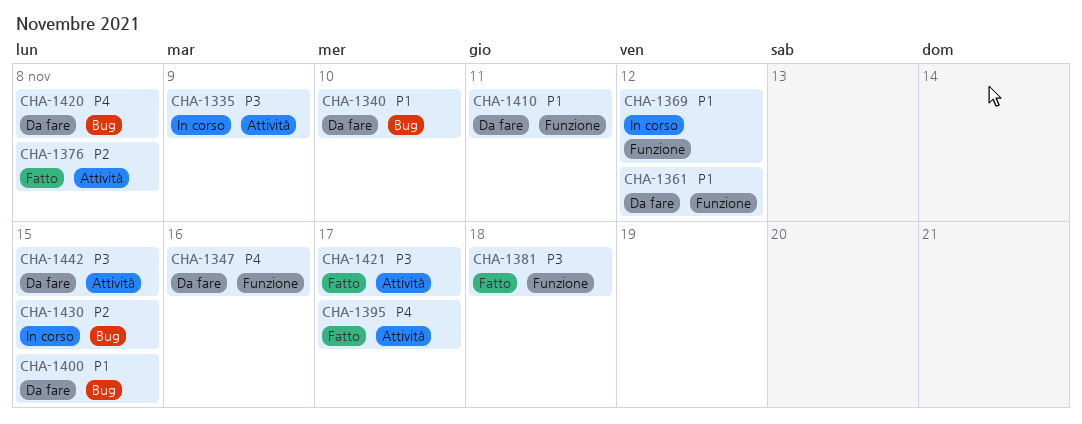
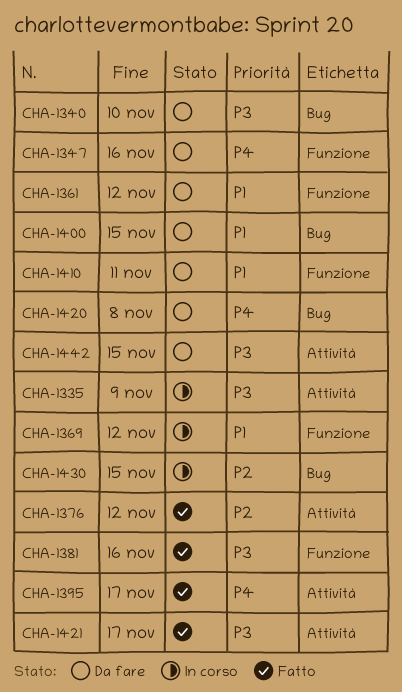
CHA-1340, priority: P1 -> P3
CHA-1376, due: Nov 8 -> Nov 12
CHA-1381, due: Nov 18 -> Nov 16

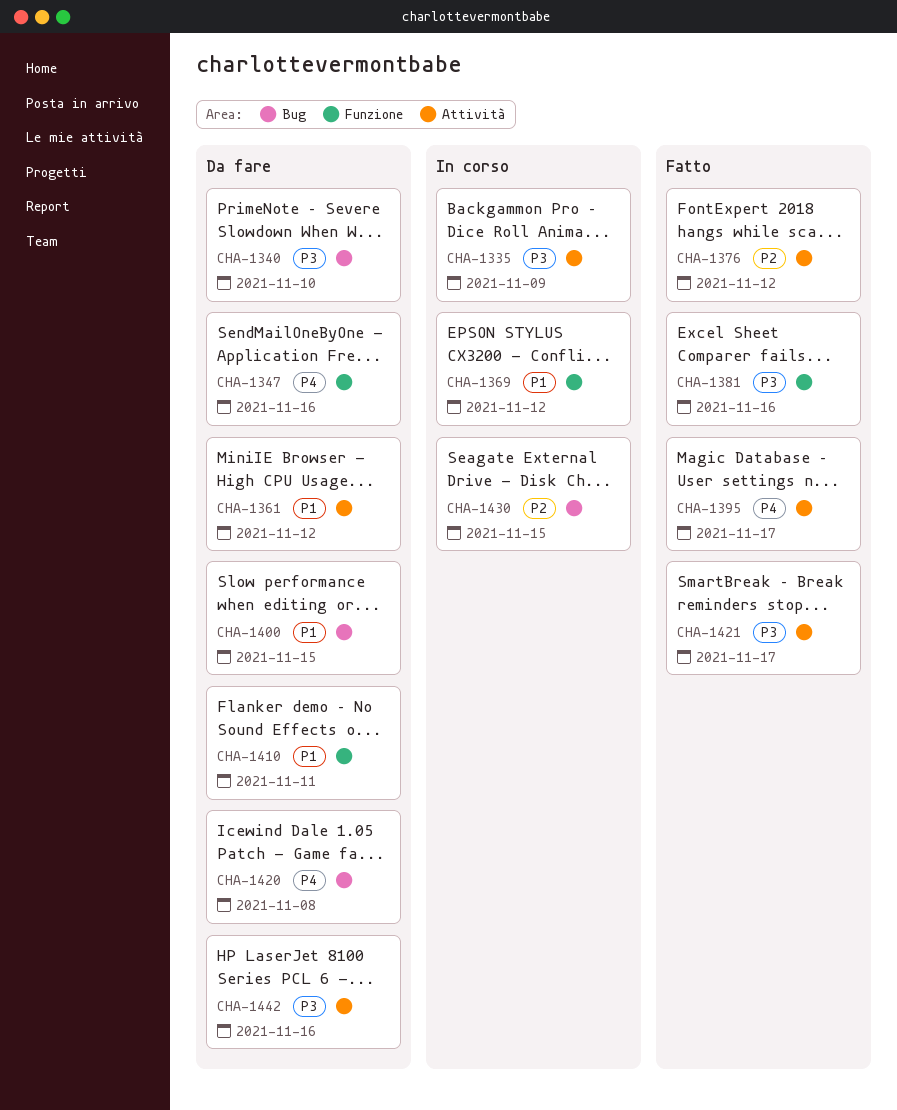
CHA-1361, label: Funzione -> Attività
CHA-1442, due: Nov 15 -> Nov 16

